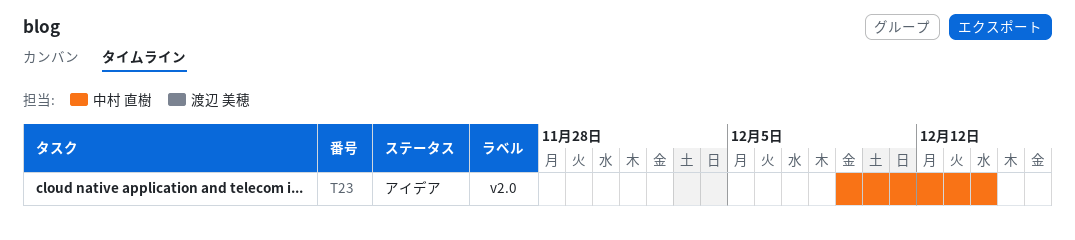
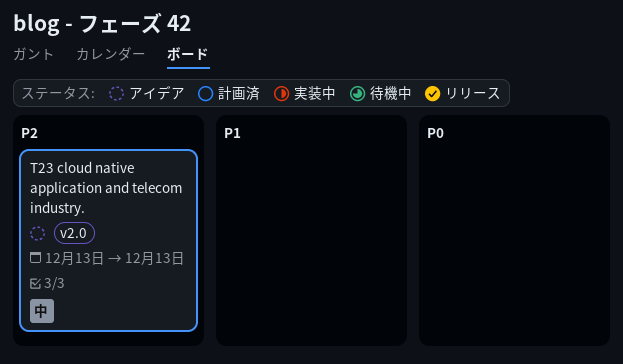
T23, start: Dec 9 -> Dec 13
T23, due: Dec 14 -> Dec 13

